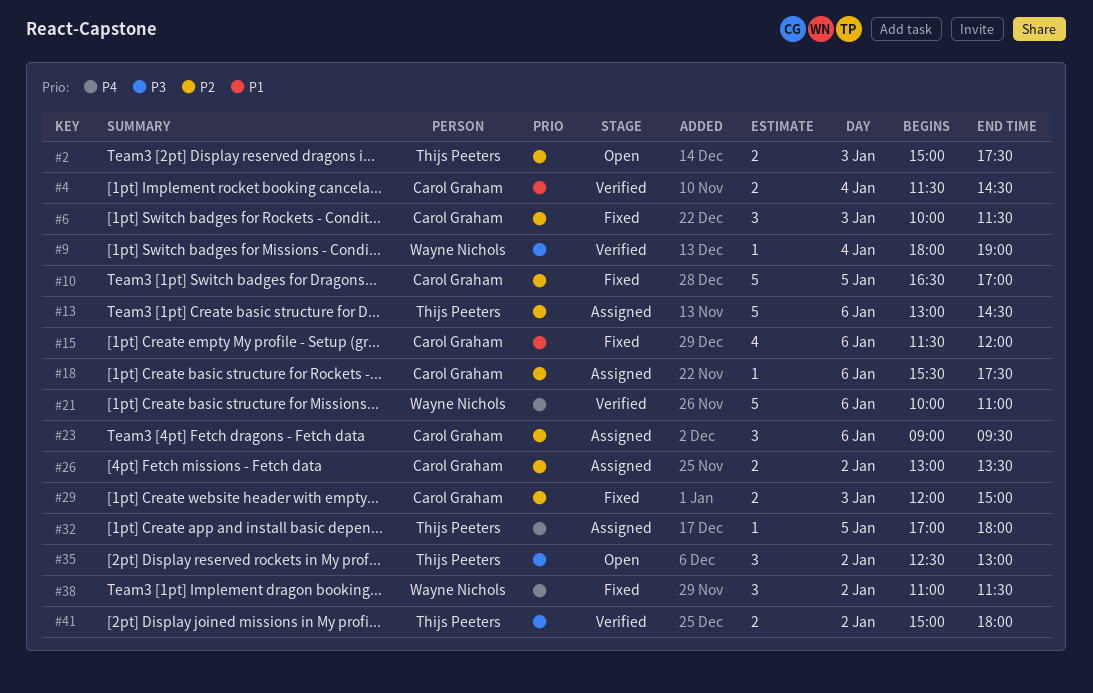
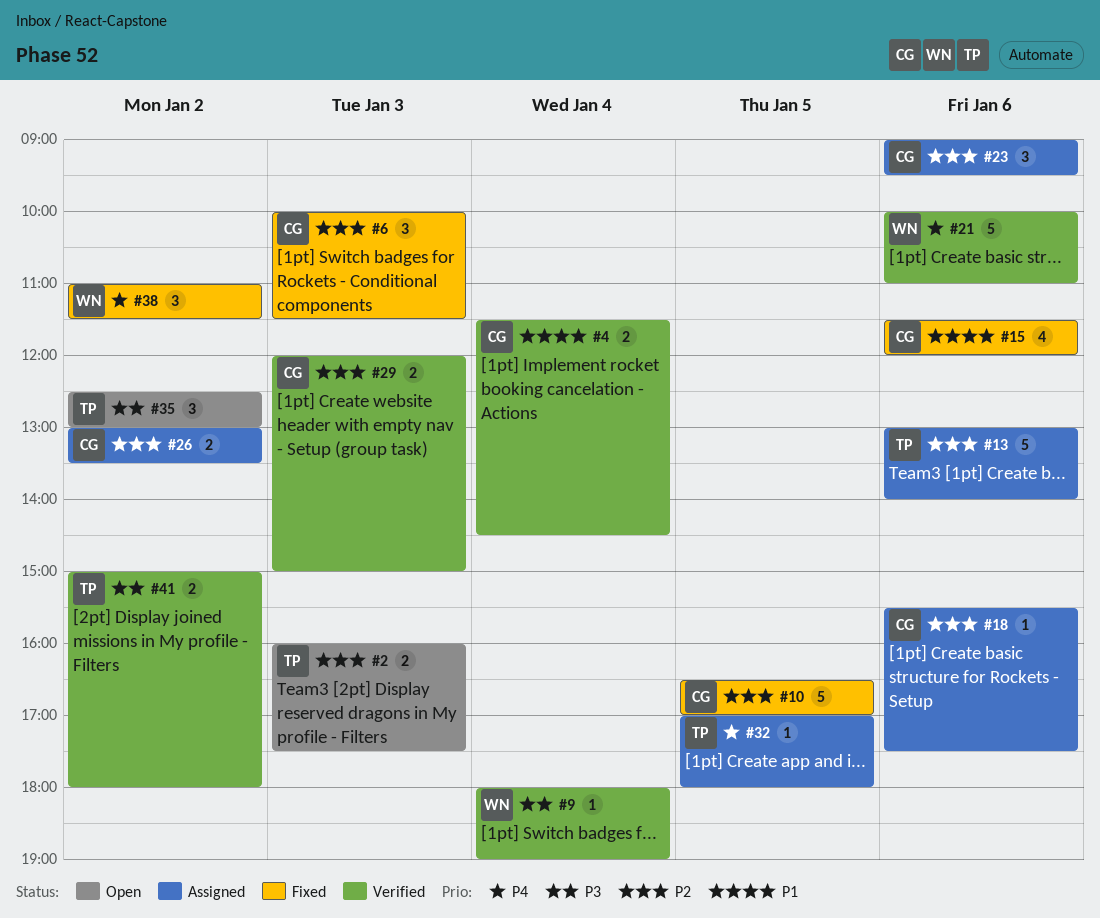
#2, begins: 15:00 -> 16:00
#13, ends: 14:30 -> 14:00
#29, status: Fixed -> Verified

